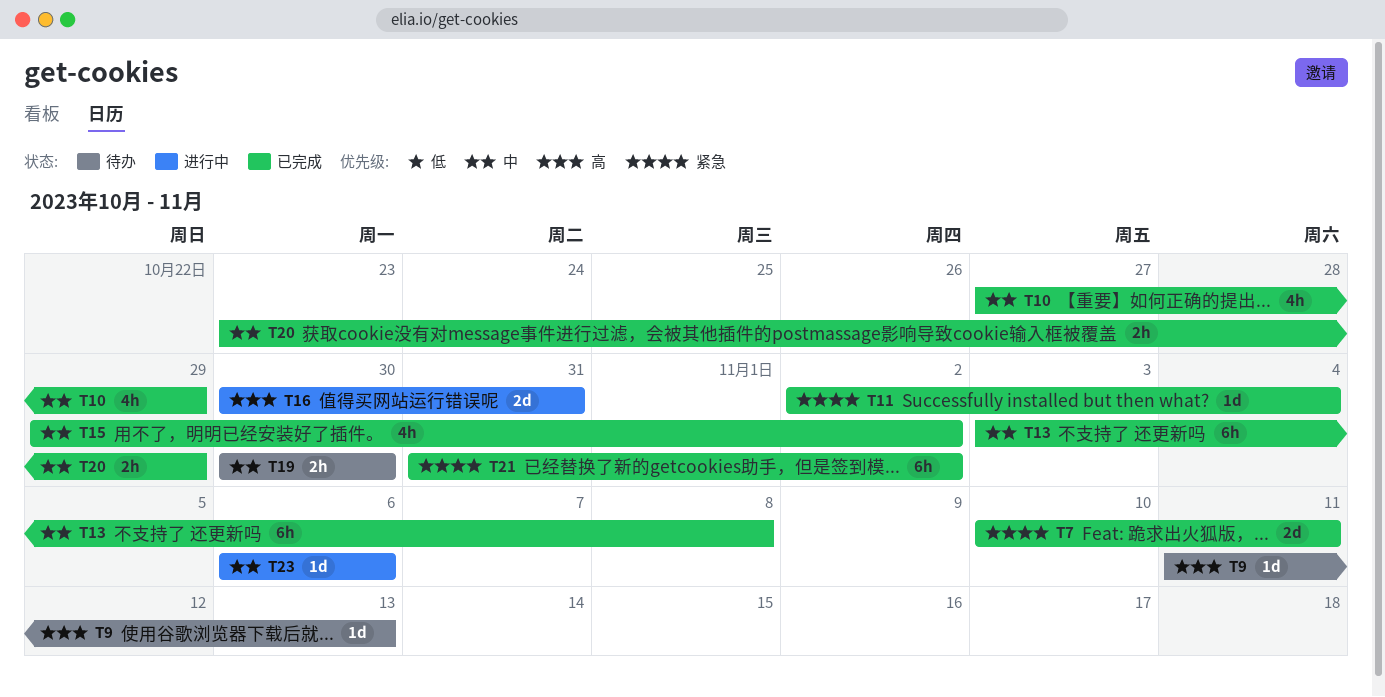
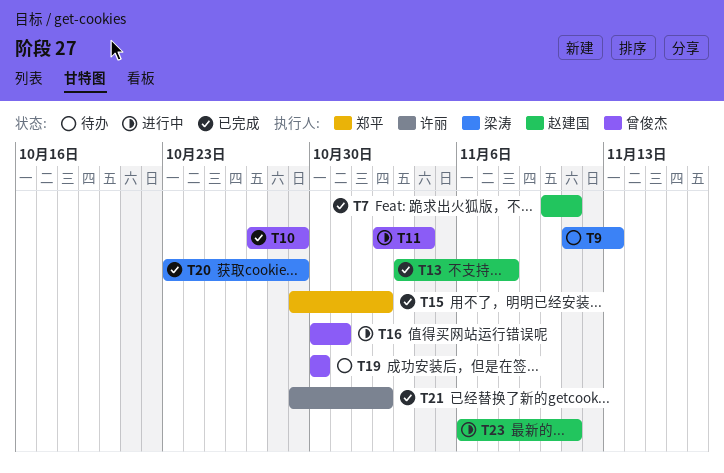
T11, status: 已完成 -> 进行中
T21, start: Oct 31 -> Oct 29
T23, due: Nov 6 -> Nov 11

